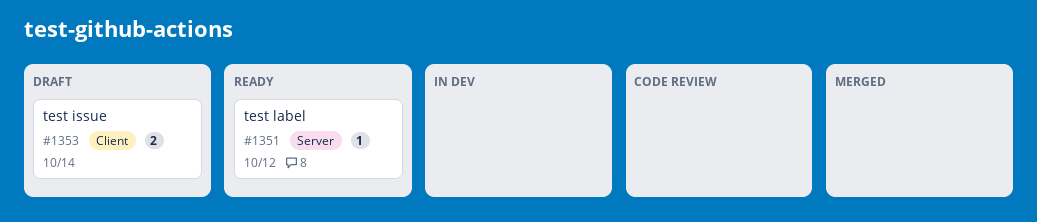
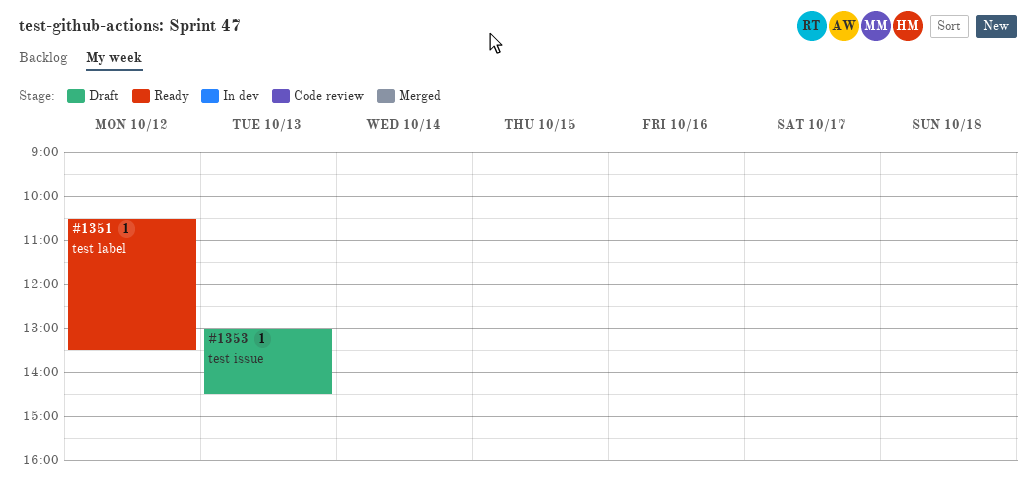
#1353, estimate: 2 -> 1
#1353, day: Oct 14 -> Oct 13

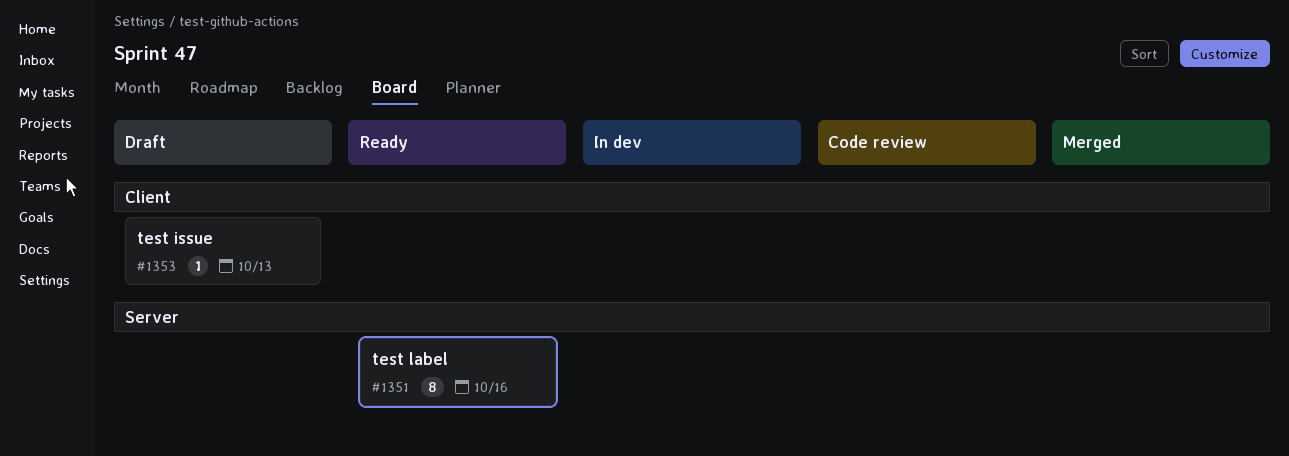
#1351, estimate: 1 -> 8
#1351, day: Oct 12 -> Oct 16

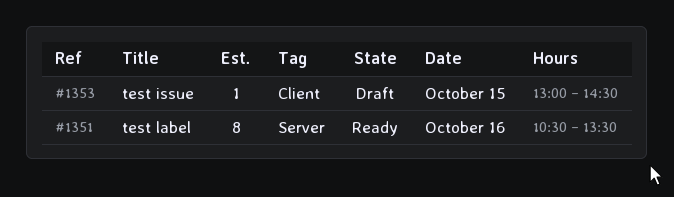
#1353, day: Oct 13 -> Oct 15

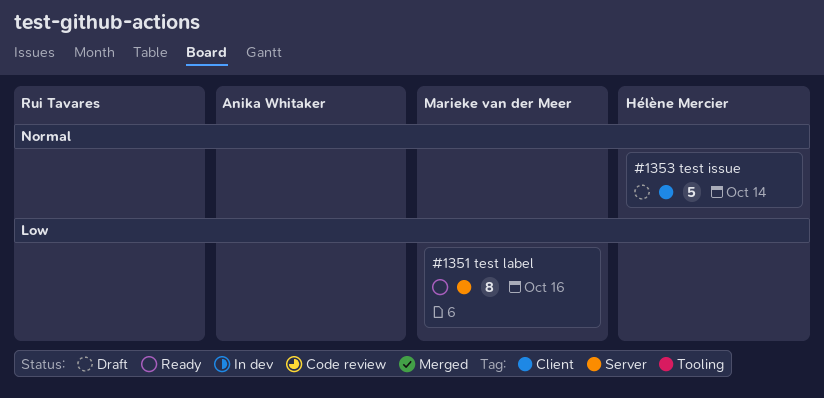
#1353, estimate: 1 -> 5
#1353, day: Oct 15 -> Oct 14

